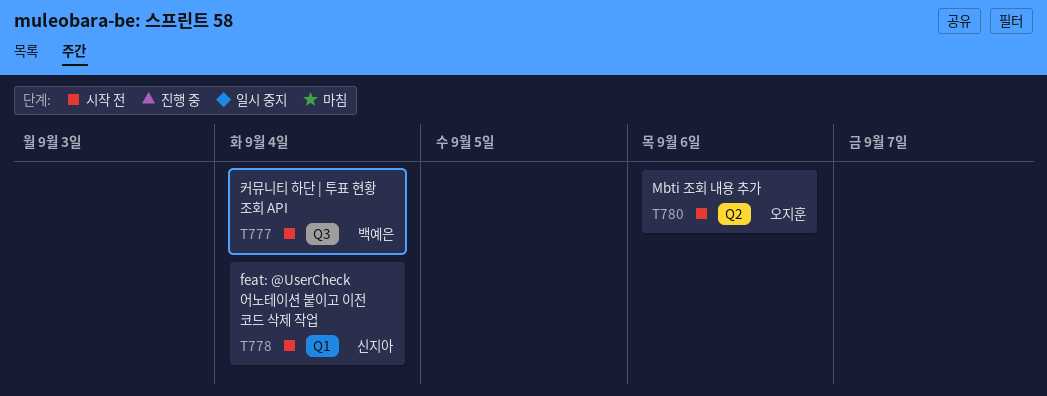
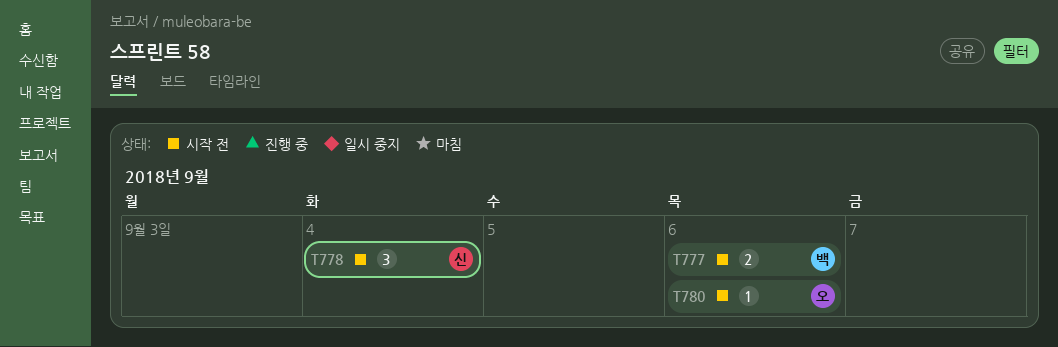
T777, due: Sep 4 -> Sep 6

